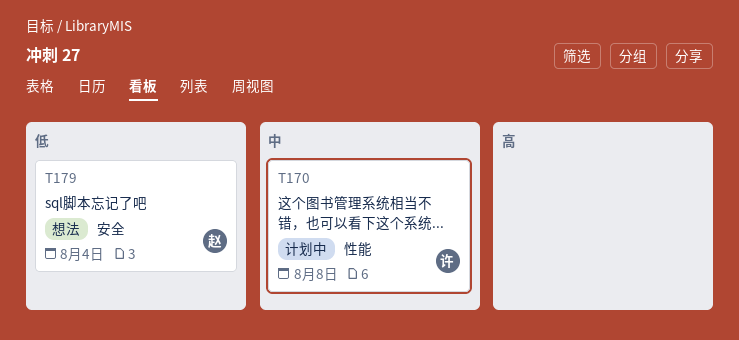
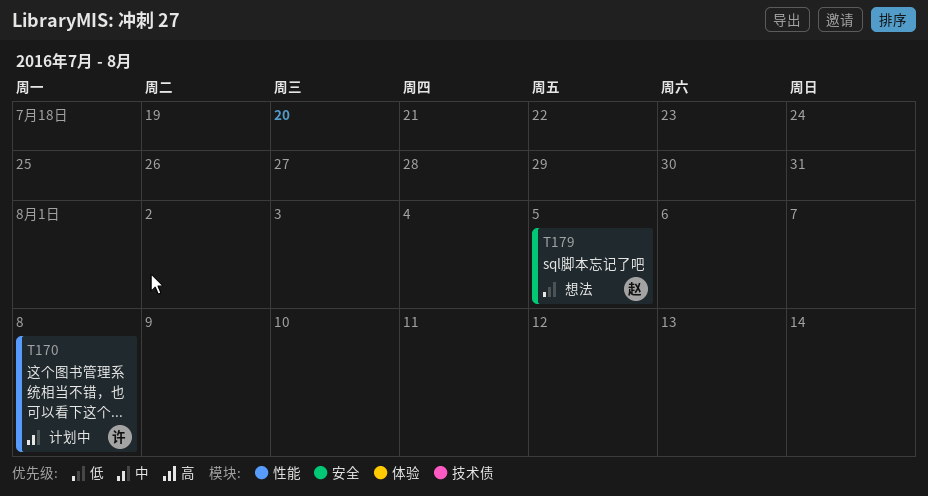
T179, due: Aug 4 -> Aug 5

